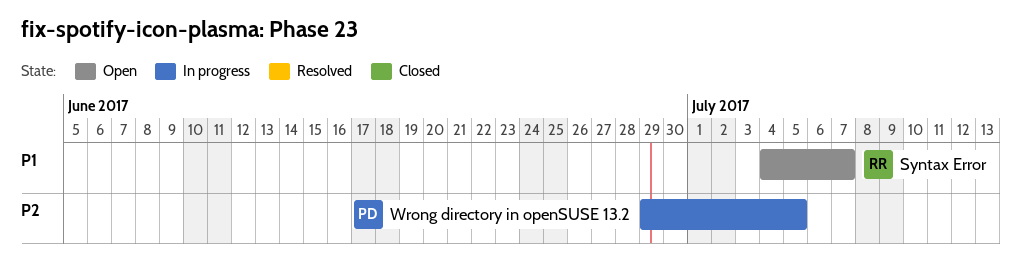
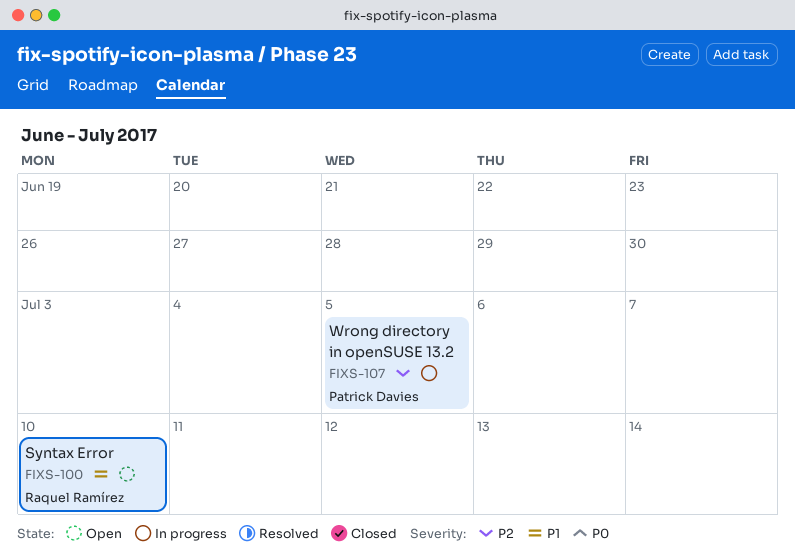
Syntax Error, due: Jul 7 -> Jul 10

